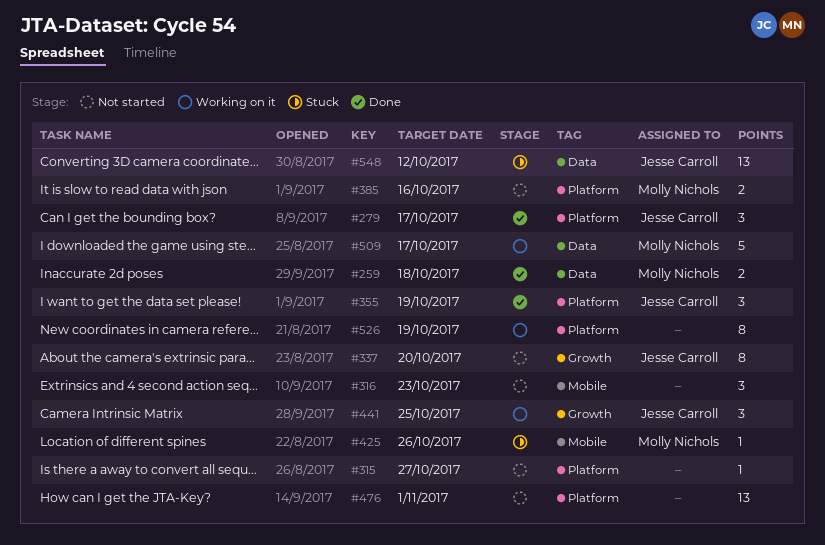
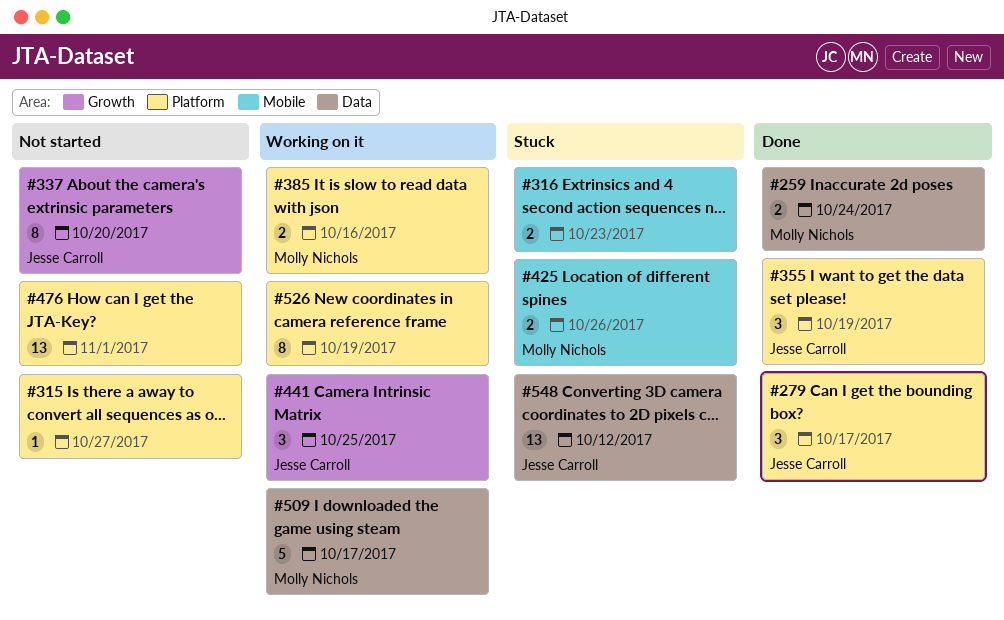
#259, due: Oct 18 -> Oct 24
#316, status: Not started -> Stuck
#316, estimate: 3 -> 2
#385, status: Not started -> Working on it
#425, estimate: 1 -> 2

